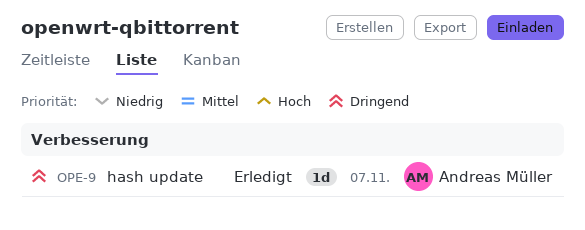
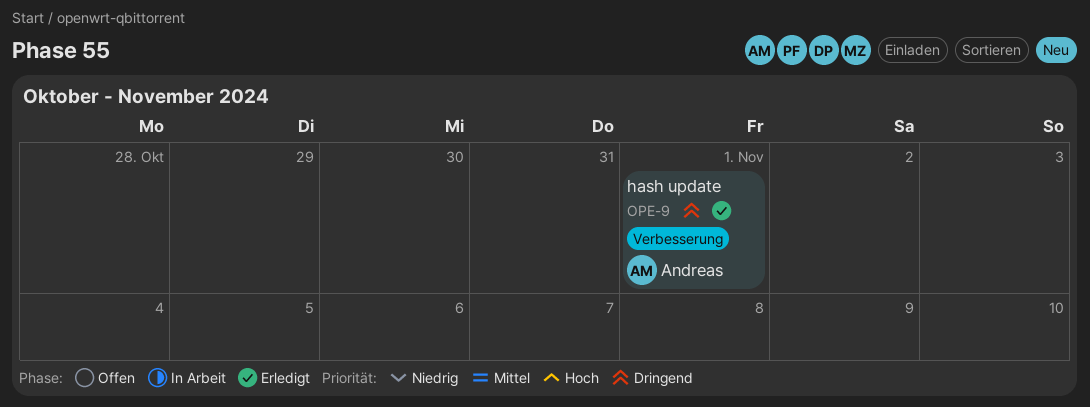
OPE-9, due: Nov 7 -> Nov 1

